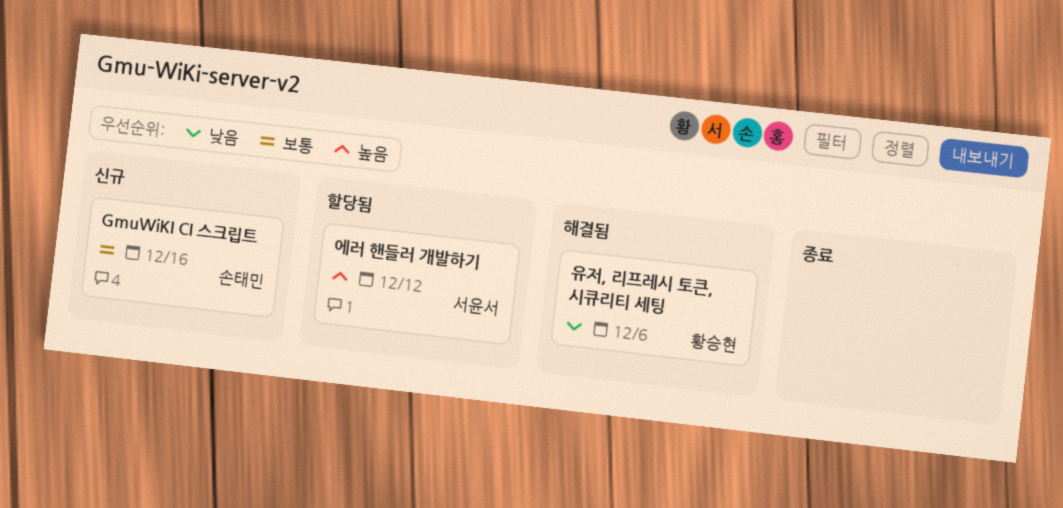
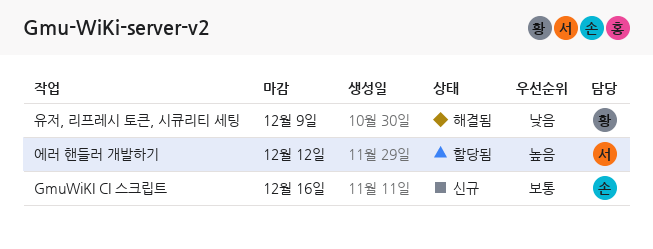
유저, 리프레시 토큰, 시큐리티 세팅, due: Dec 6 -> Dec 9

